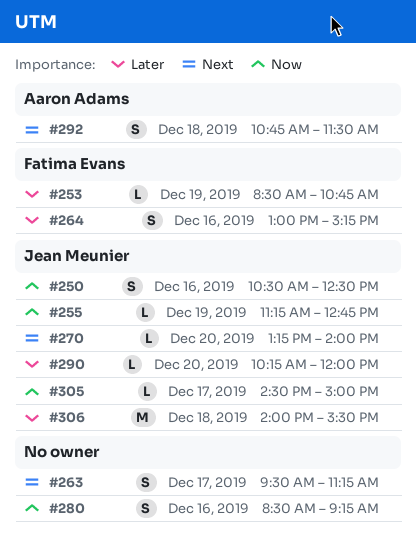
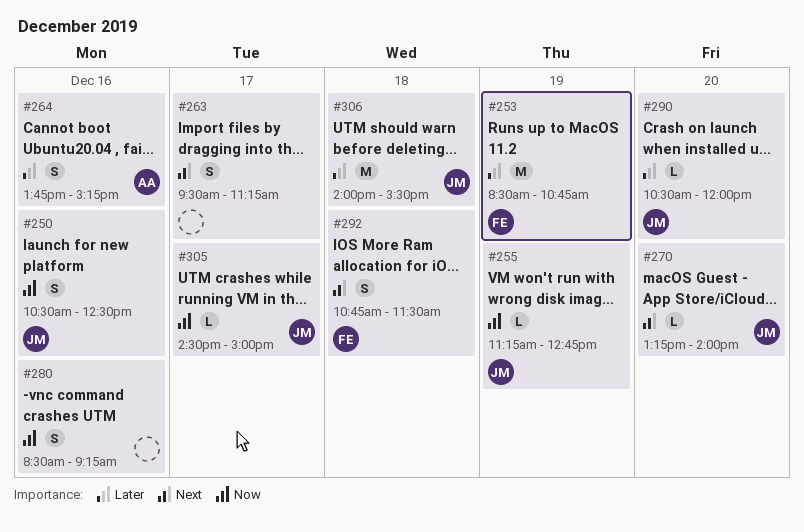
#253, estimate: L -> M
#264, owner: Fatima Evans -> Aaron Adams
#264, begins: 13:00 -> 13:45
#290, begins: 10:15 -> 10:30
#292, owner: Aaron Adams -> Fatima Evans

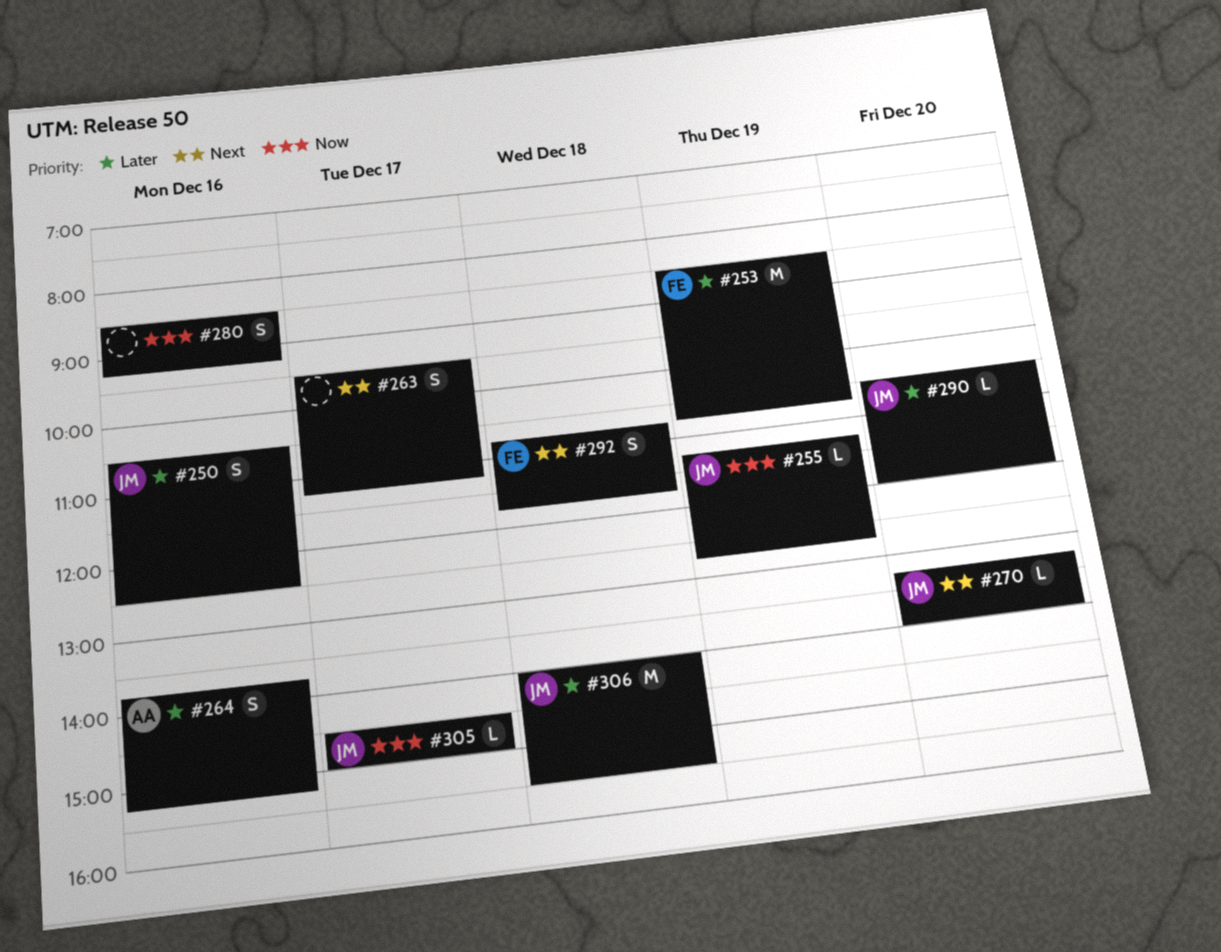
#250, priority: Now -> Later
#292, ends: 11:30 -> 11:45

